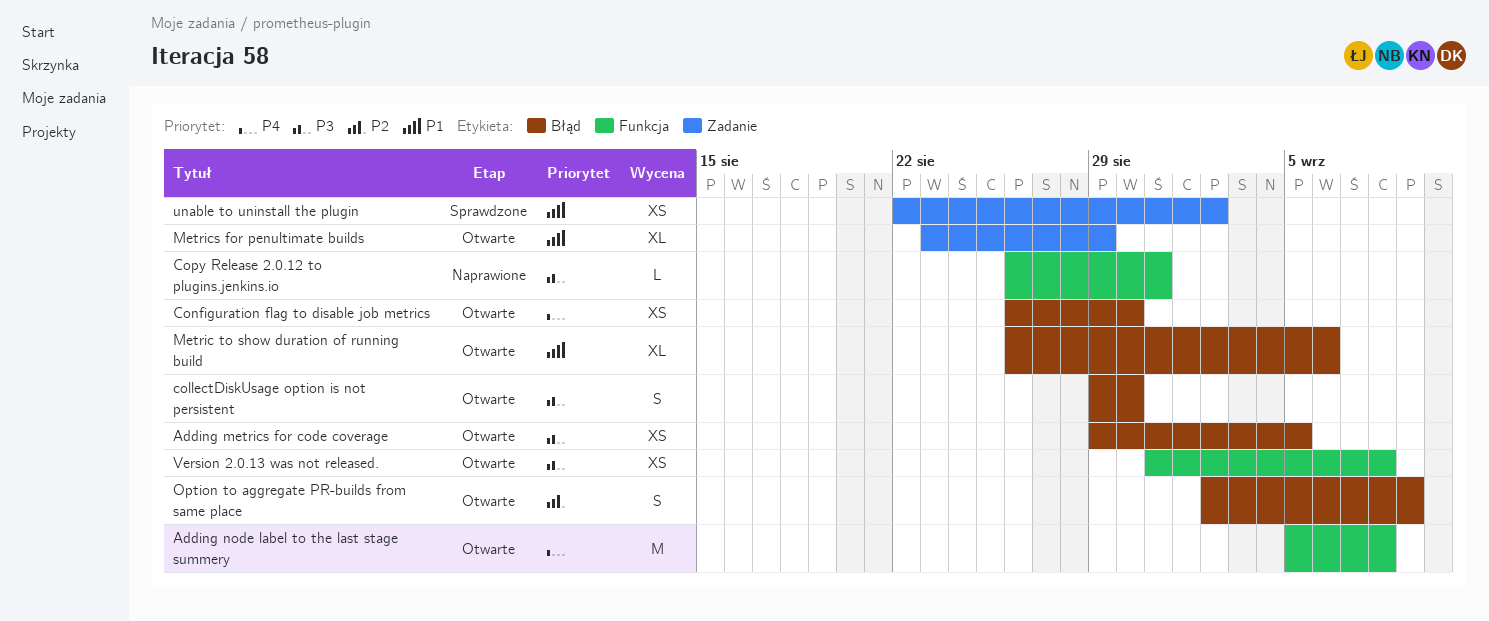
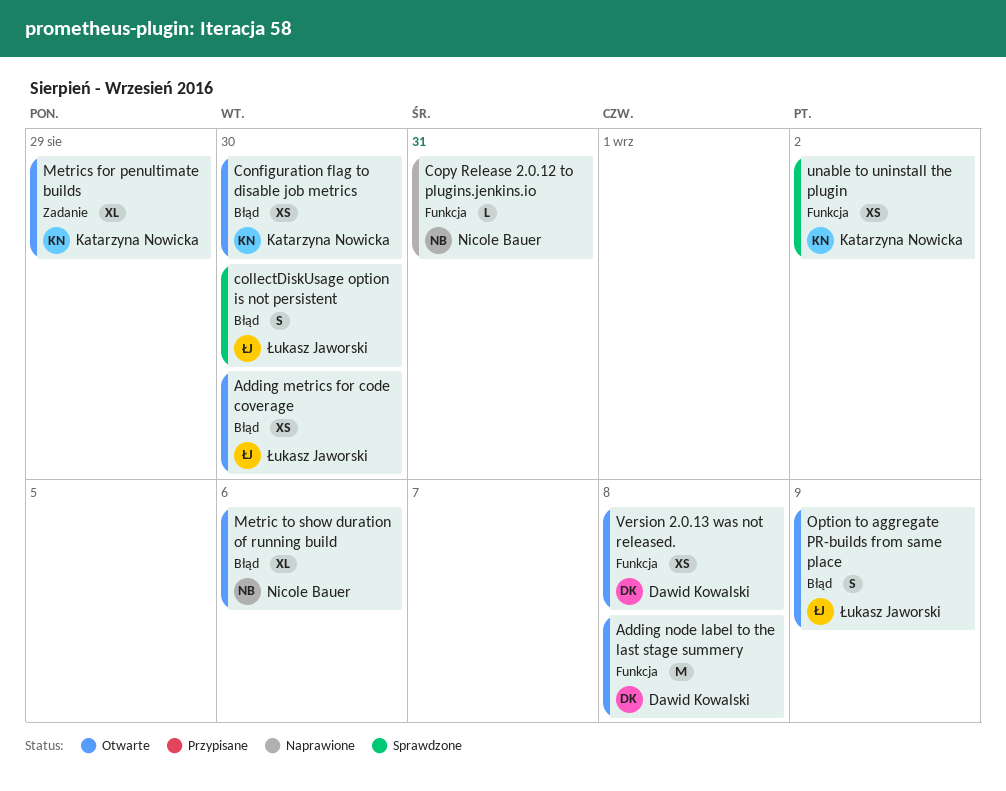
Adding metrics for code coverage, due: Sep 5 -> Aug 30
collectDiskUsage option is not persistent, status: Otwarte -> Sprawdzone
unable to uninstall the plugin, label: Zadanie -> Funkcja

